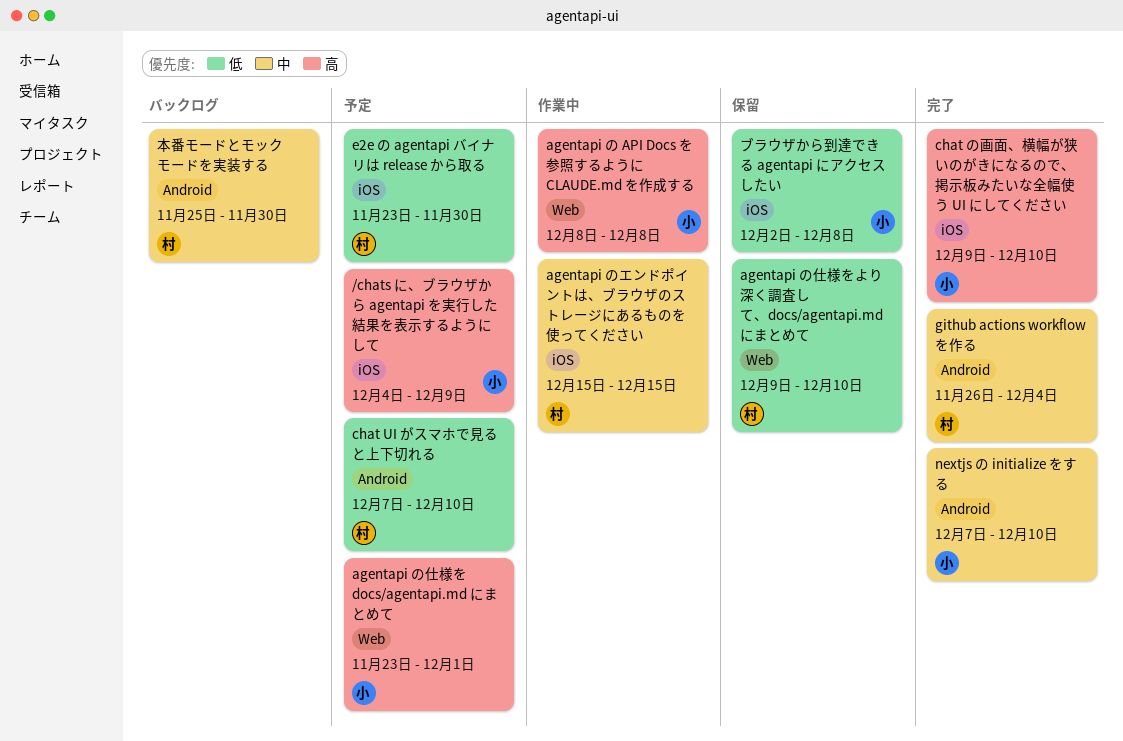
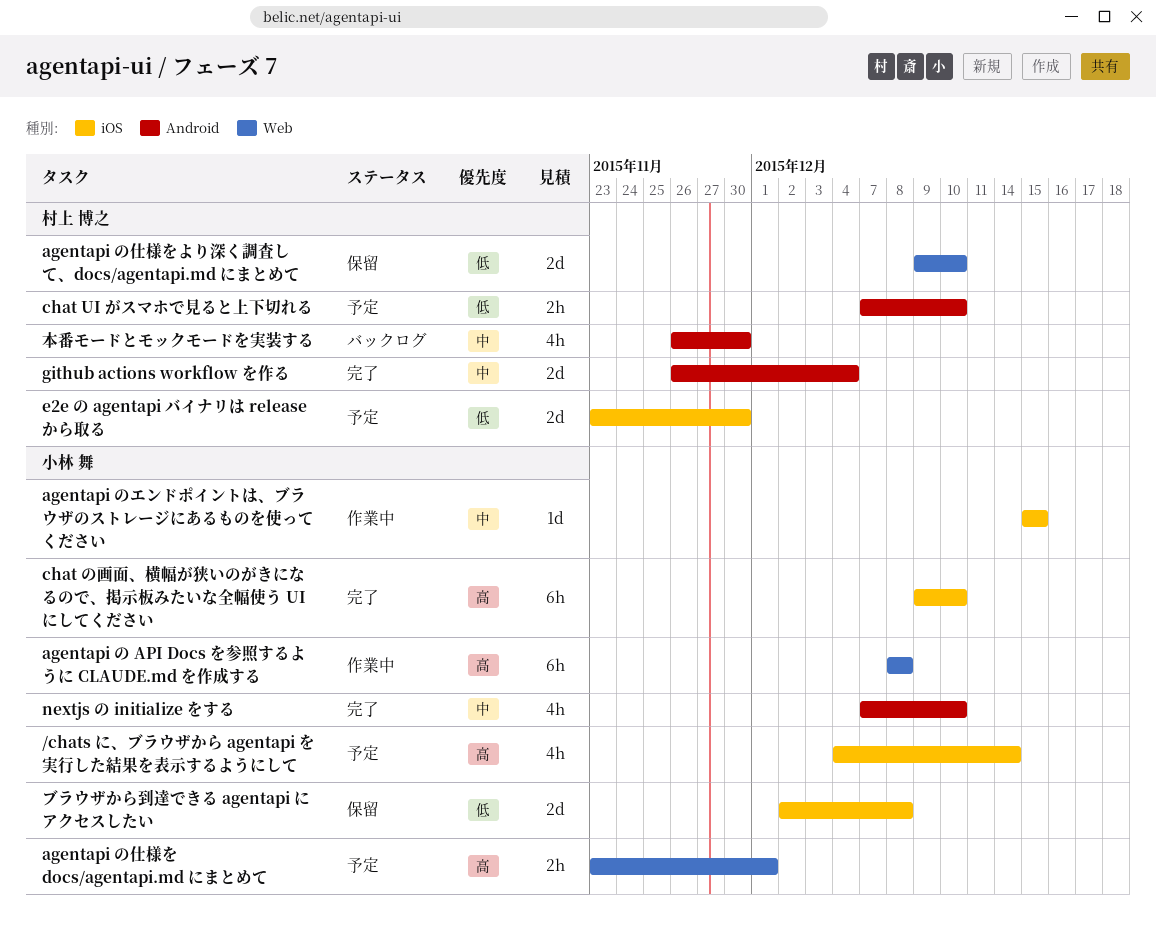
/chats に、ブラウザから agentapi を実行した結果を表示するようにして, due: Dec 9 -> Dec 14
agentapi のエンドポイントは、ブラウザのストレージにあるものを使ってください, owner: 村上 博之 -> 小林 舞
本番モードとモックモードを実装する, start: Nov 25 -> Nov 26

